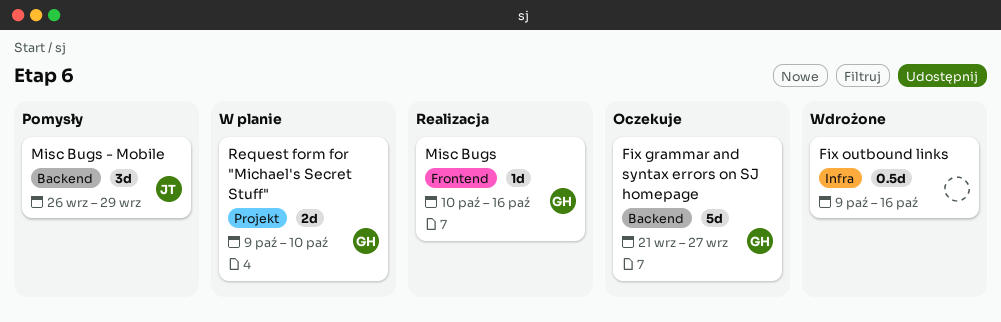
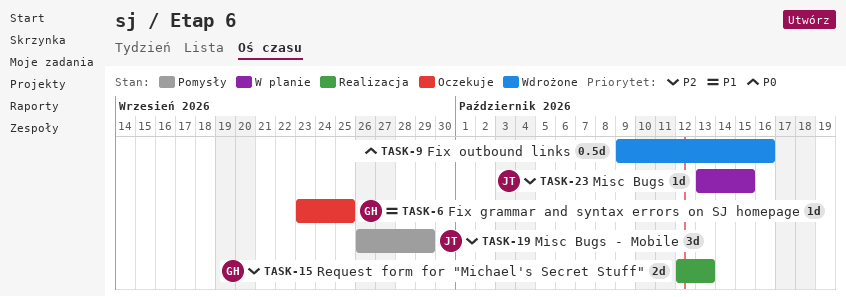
Fix grammar and syntax errors on SJ homepage, estimate: 5d -> 1d
Fix grammar and syntax errors on SJ homepage, start: Sep 21 -> Sep 23
Fix grammar and syntax errors on SJ homepage, due: Sep 27 -> Sep 25
Misc Bugs, status: Realizacja -> W planie
Misc Bugs, owner: GH -> JT
Misc Bugs, start: Oct 10 -> Oct 13
Misc Bugs, due: Oct 16 -> Oct 15
Request form for "Michael's Secret Stuff", status: W planie -> Realizacja
Request form for "Michael's Secret Stuff", start: Oct 9 -> Oct 12
Request form for "Michael's Secret Stuff", due: Oct 10 -> Oct 13

